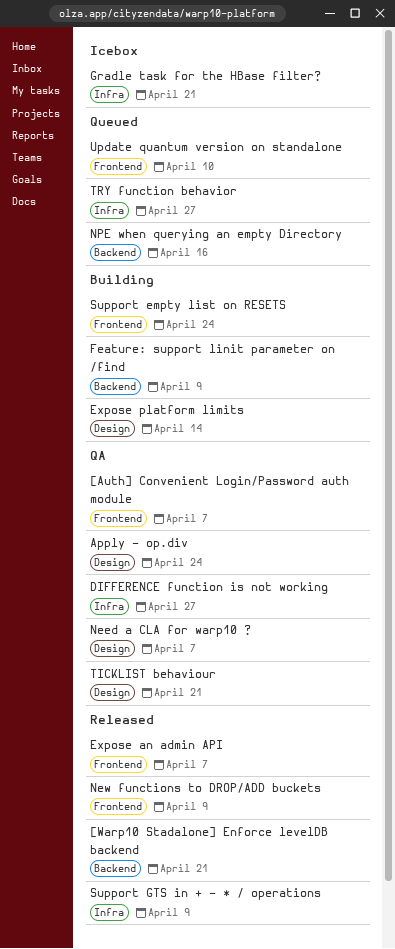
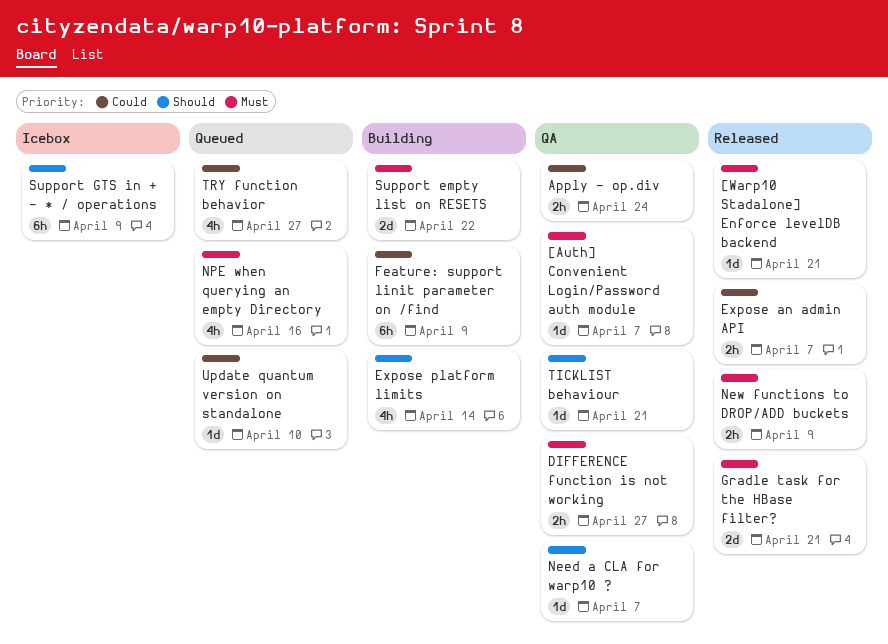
Gradle task for the HBase filter?, status: Icebox -> Released
Support empty list on RESETS, due: Apr 24 -> Apr 22
Support GTS in + - * / operations, status: Released -> Icebox

